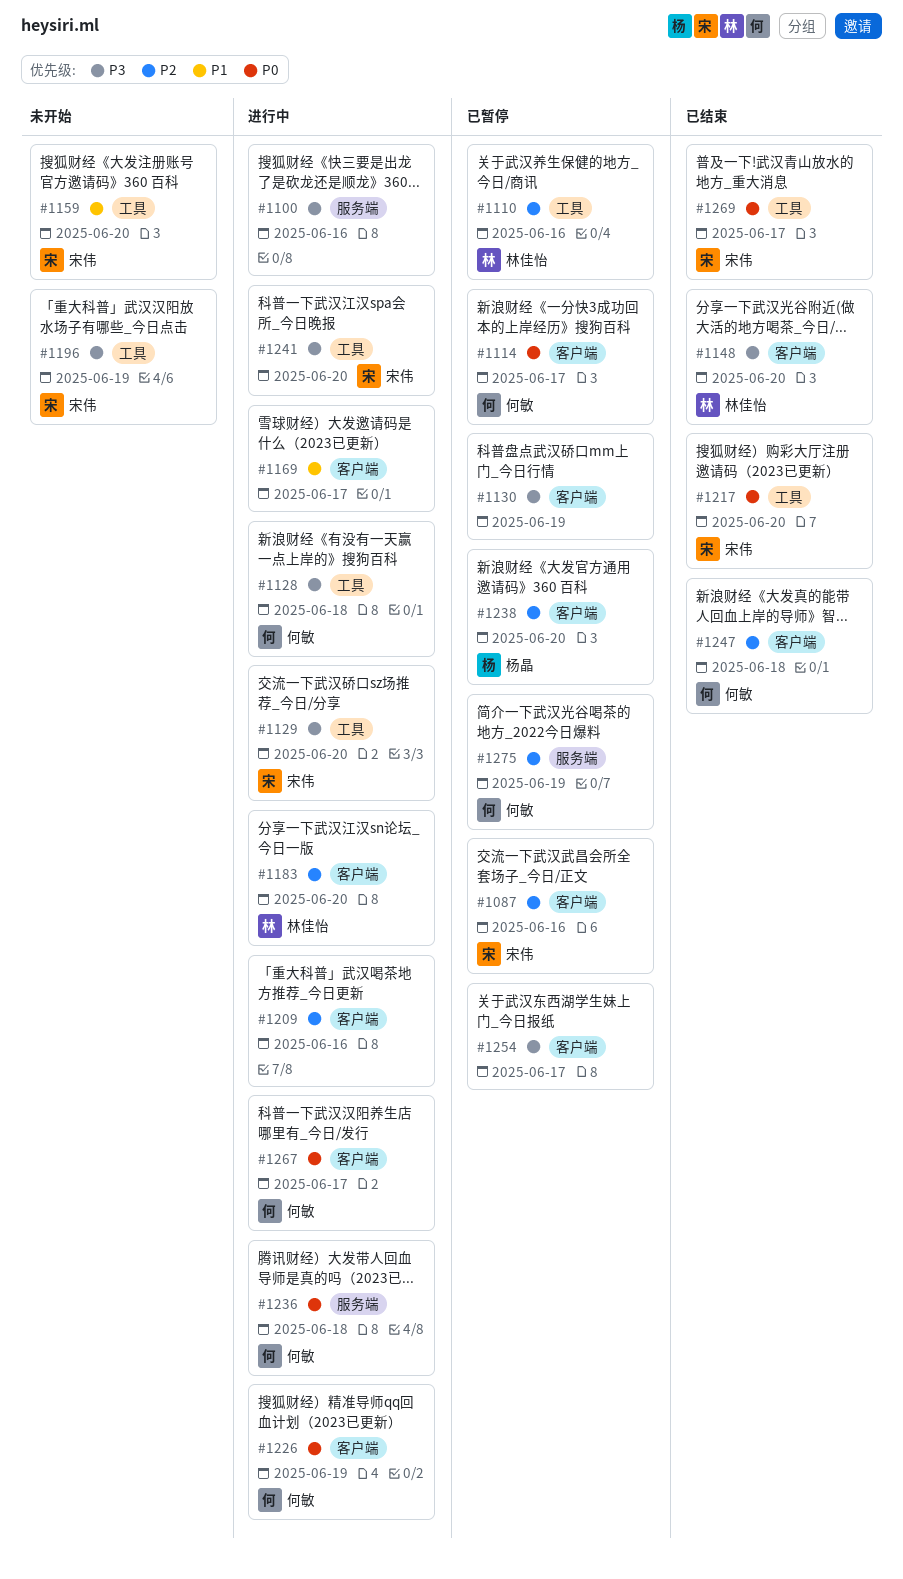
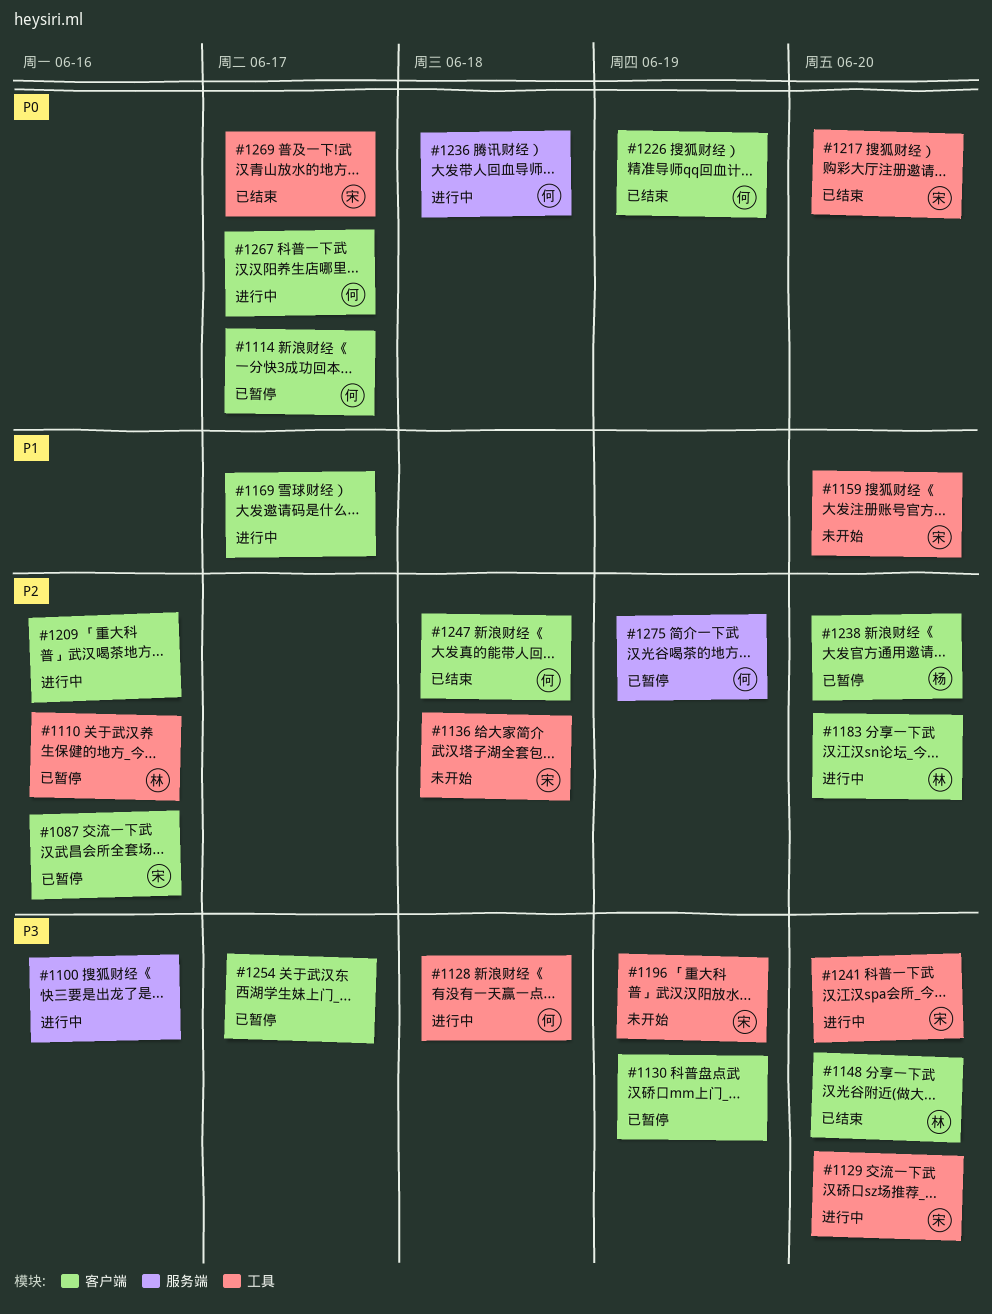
#1136: none -> present
#1226, status: 进行中 -> 已结束

